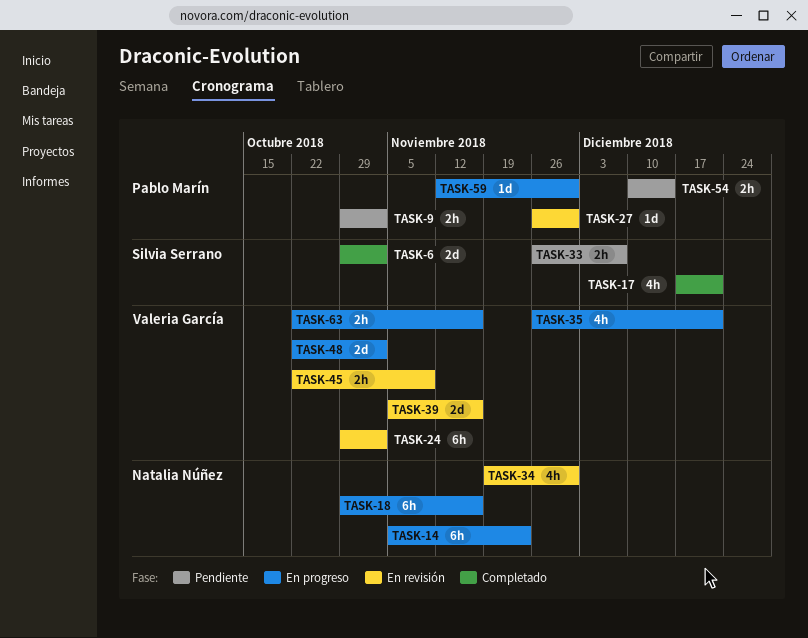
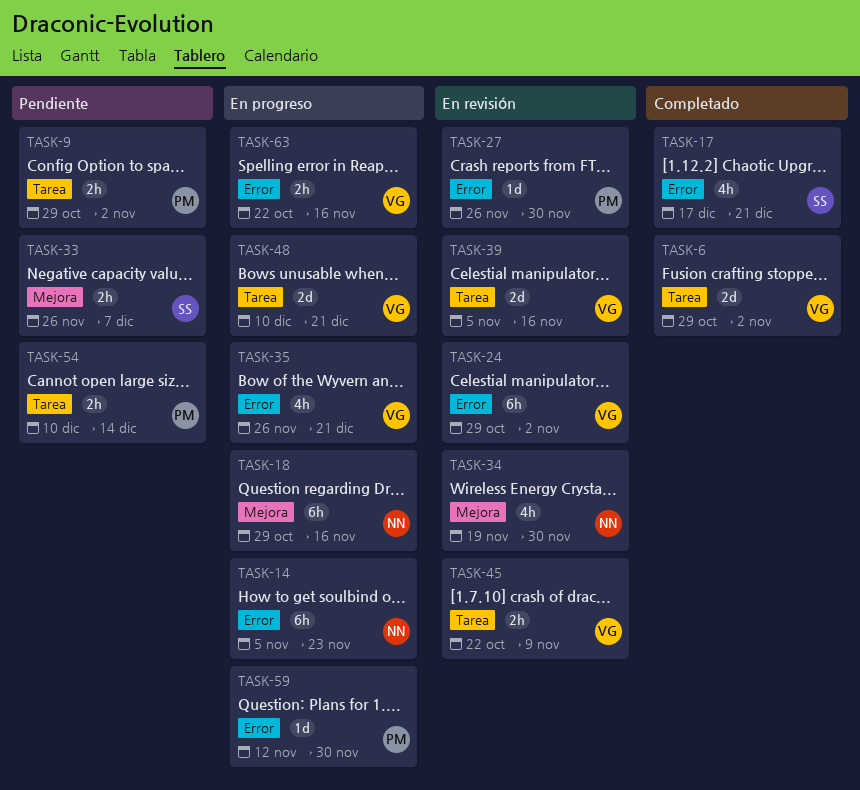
TASK-6, owner: Silvia Serrano -> Valeria García
TASK-48, start: Oct 22 -> Dec 10
TASK-48, due: Nov 2 -> Dec 21

